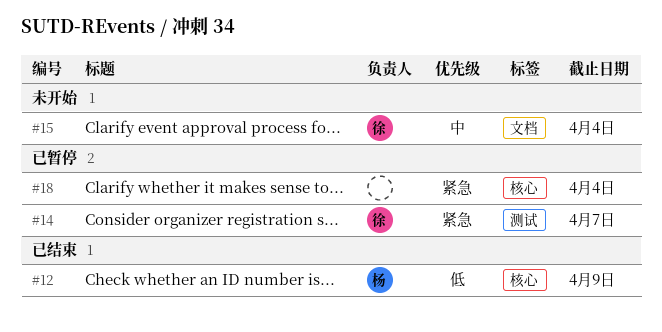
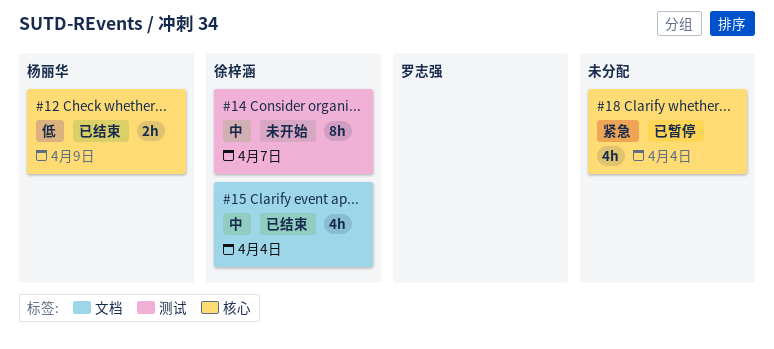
#14, status: 已暂停 -> 未开始
#14, priority: 紧急 -> 中
#15, status: 未开始 -> 已结束

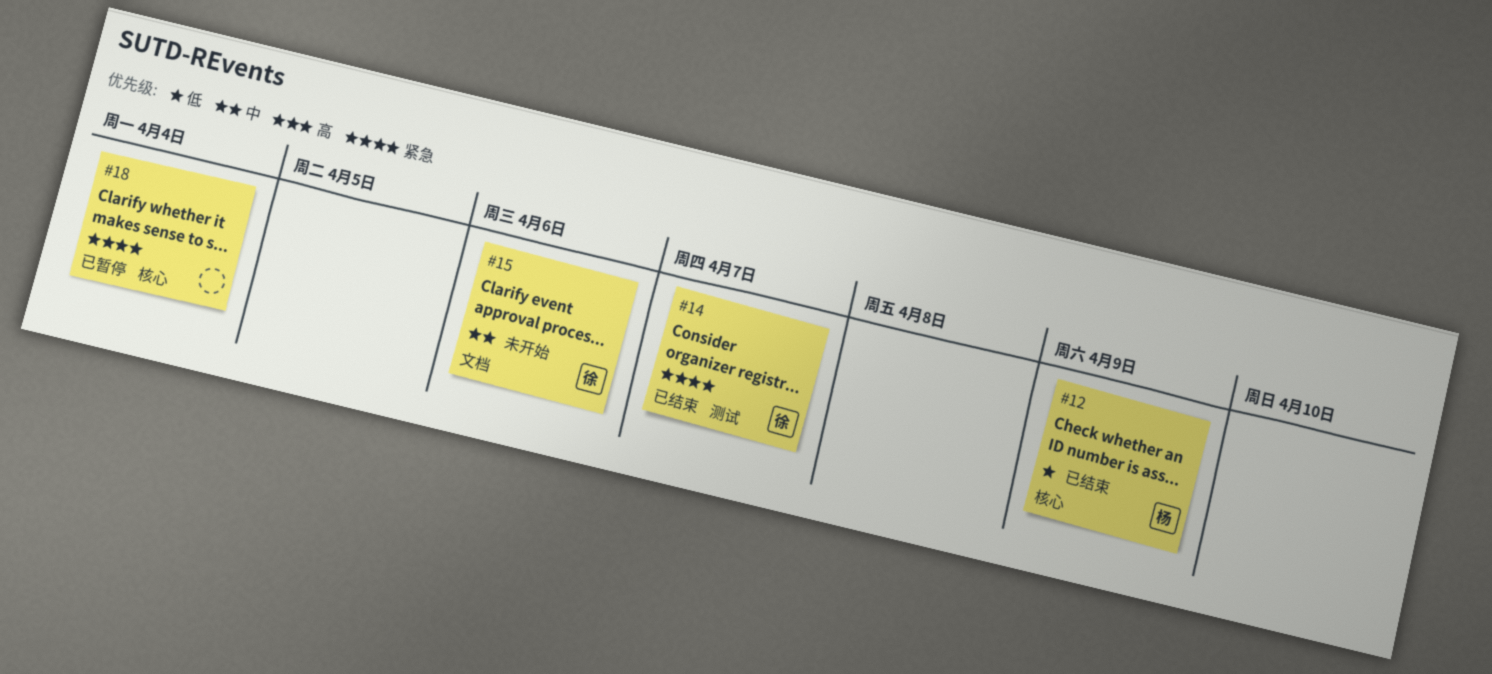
#14, status: 未开始 -> 已结束
#14, priority: 中 -> 紧急
#15, status: 已结束 -> 未开始
#15, due: Apr 4 -> Apr 6

